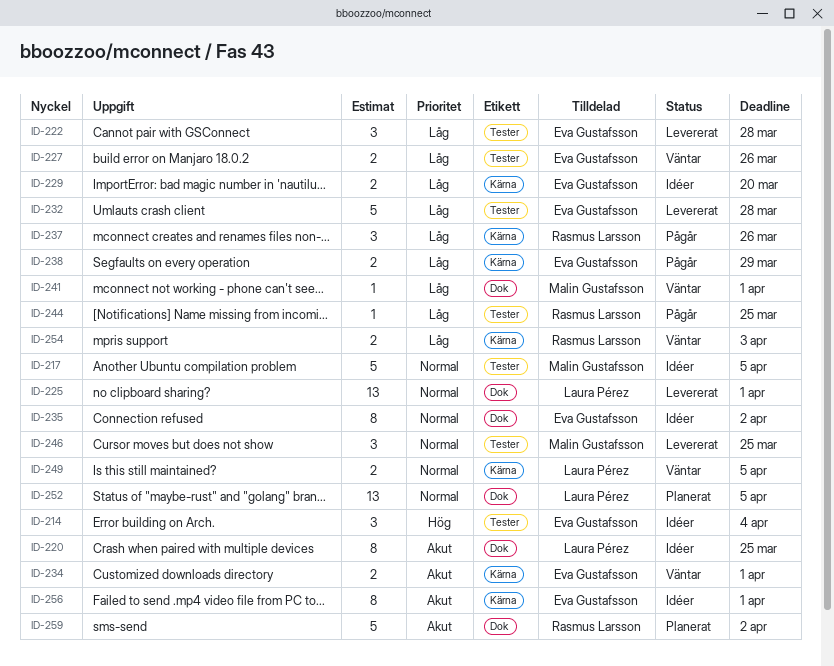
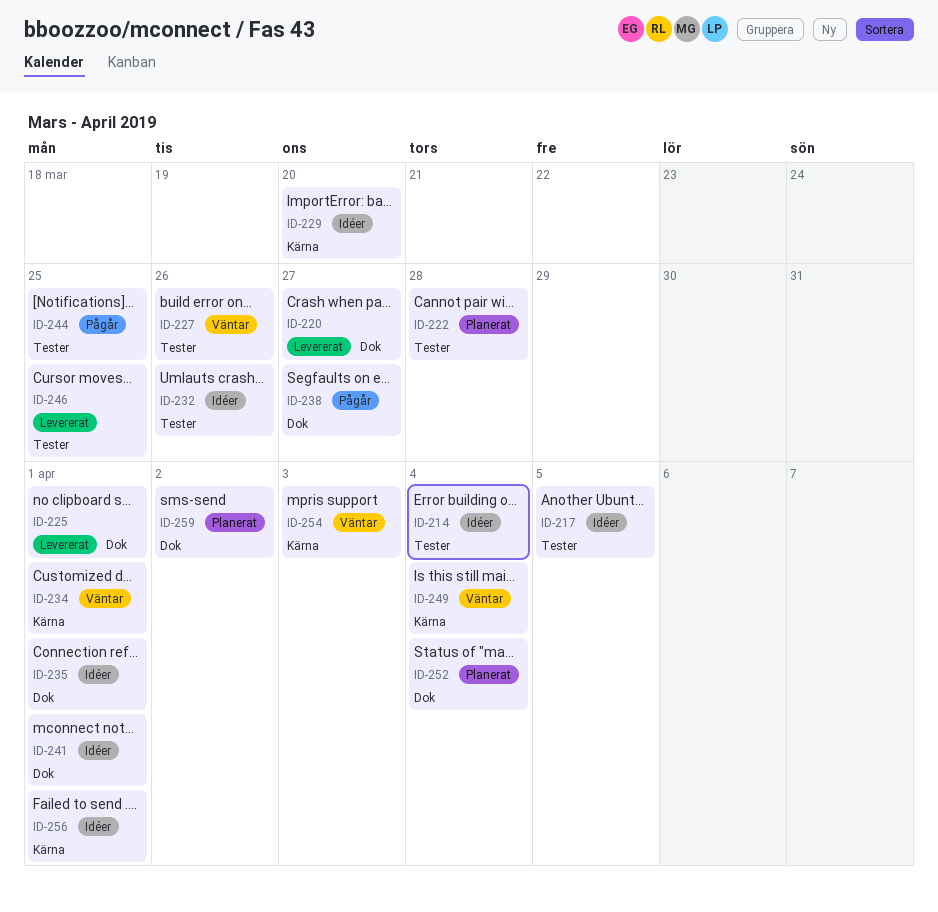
ID-220, status: Idéer -> Levererat
ID-220, due: Mar 25 -> Mar 27
ID-222, status: Levererat -> Planerat
ID-232, status: Levererat -> Idéer
ID-232, due: Mar 28 -> Mar 26
ID-235, due: Apr 2 -> Apr 1
ID-237: present -> none
ID-238, label: Kärna -> Dok
ID-238, due: Mar 29 -> Mar 27
ID-241, status: Väntar -> Idéer
ID-249, due: Apr 5 -> Apr 4
ID-252, due: Apr 5 -> Apr 4

